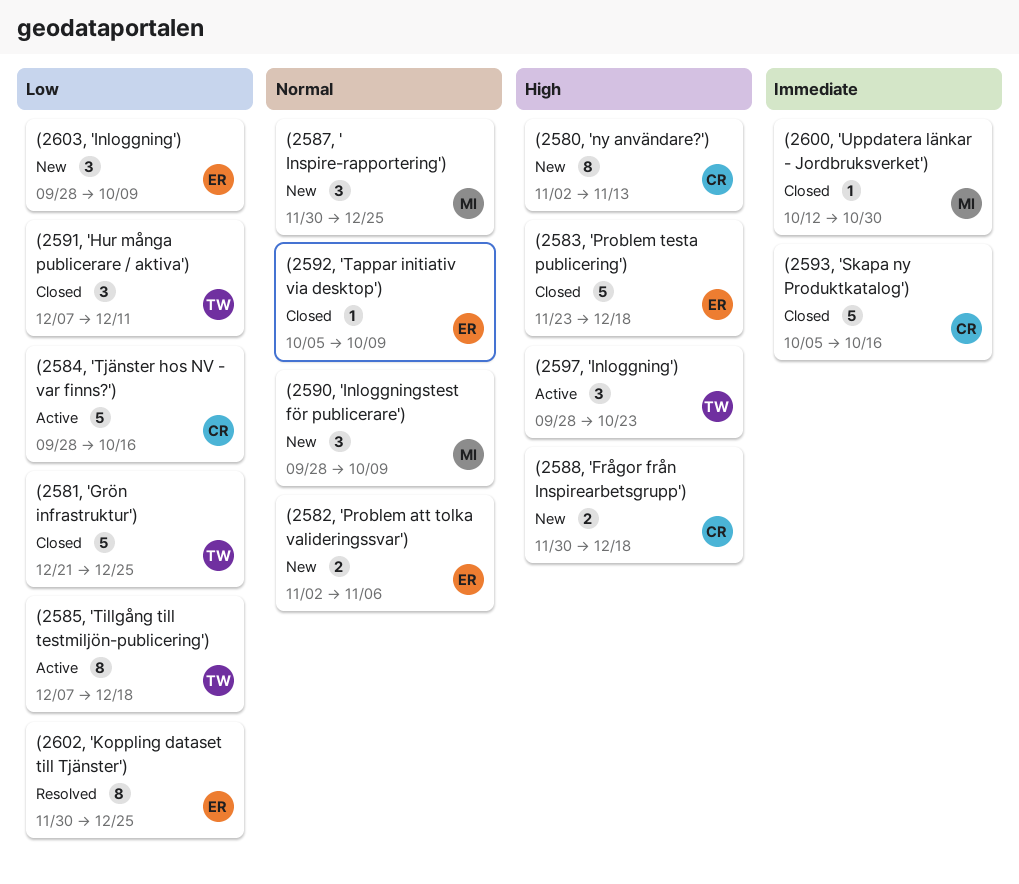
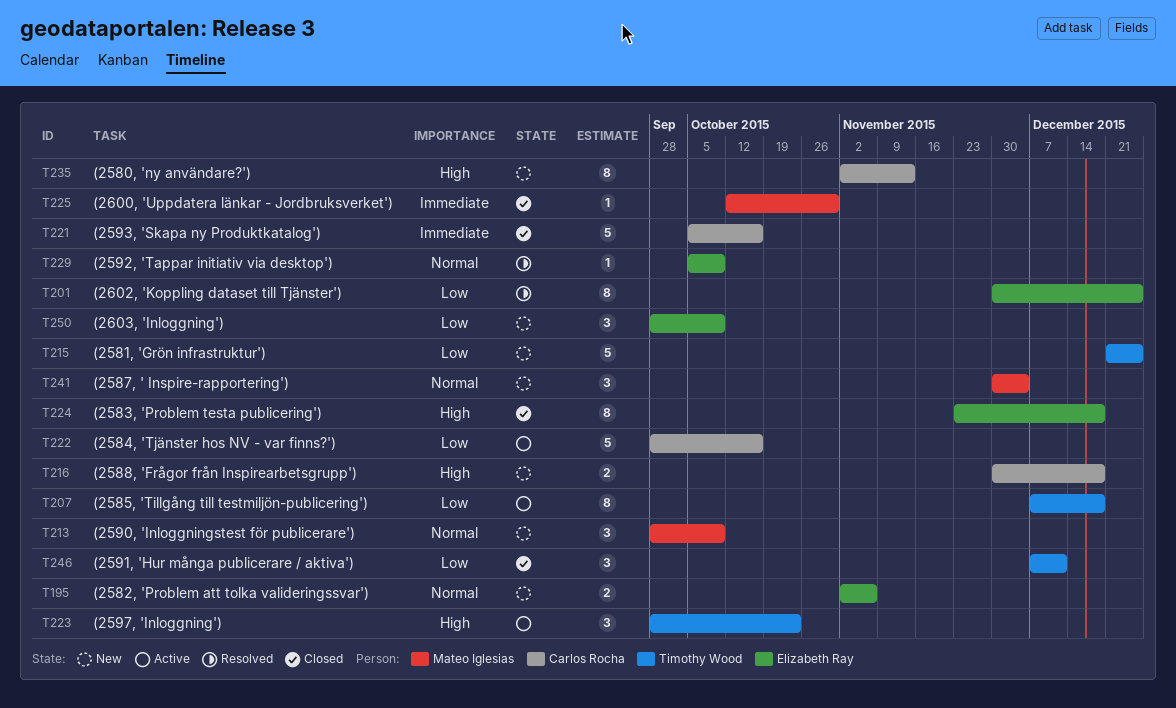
(2581, 'Grön infrastruktur'), status: Closed -> New
(2583, 'Problem testa publicering'), estimate: 5 -> 8
(2587, ' Inspire-rapportering'), due: Dec 25 -> Dec 4
(2592, 'Tappar initiativ via desktop'), status: Closed -> Resolved

